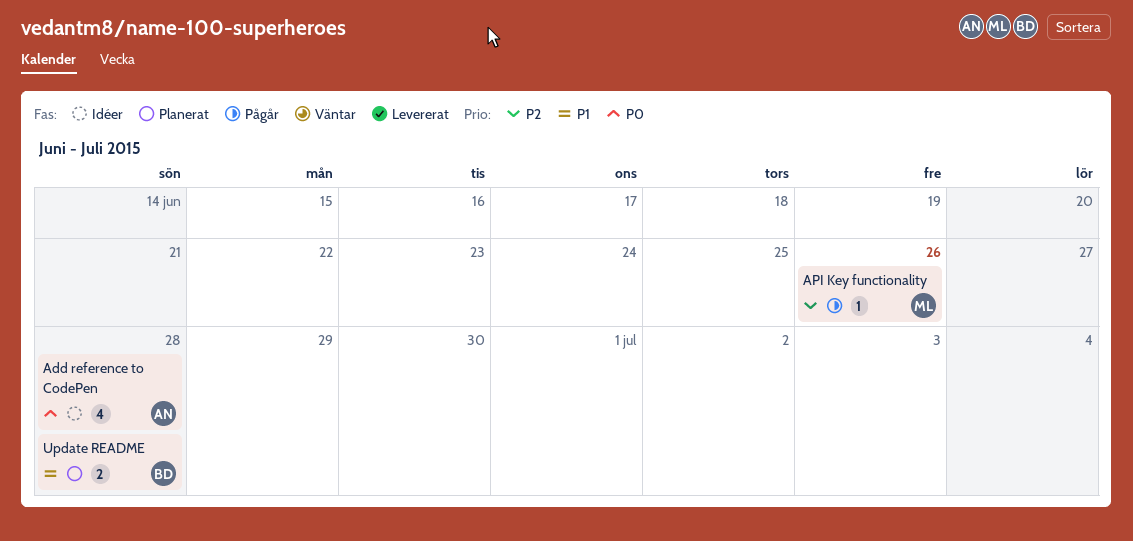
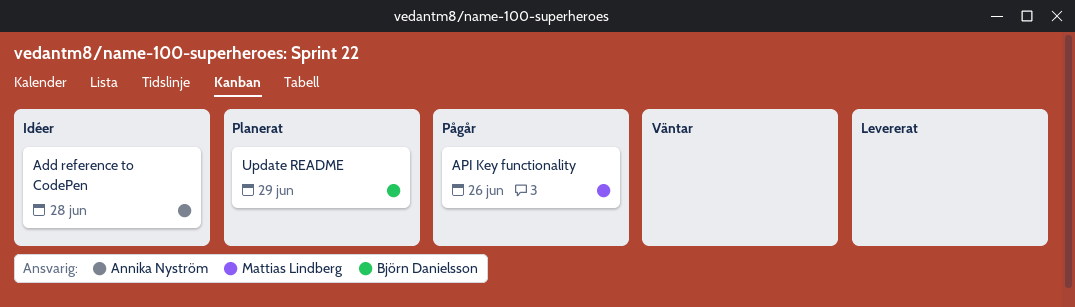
Update README, due: Jun 28 -> Jun 29

